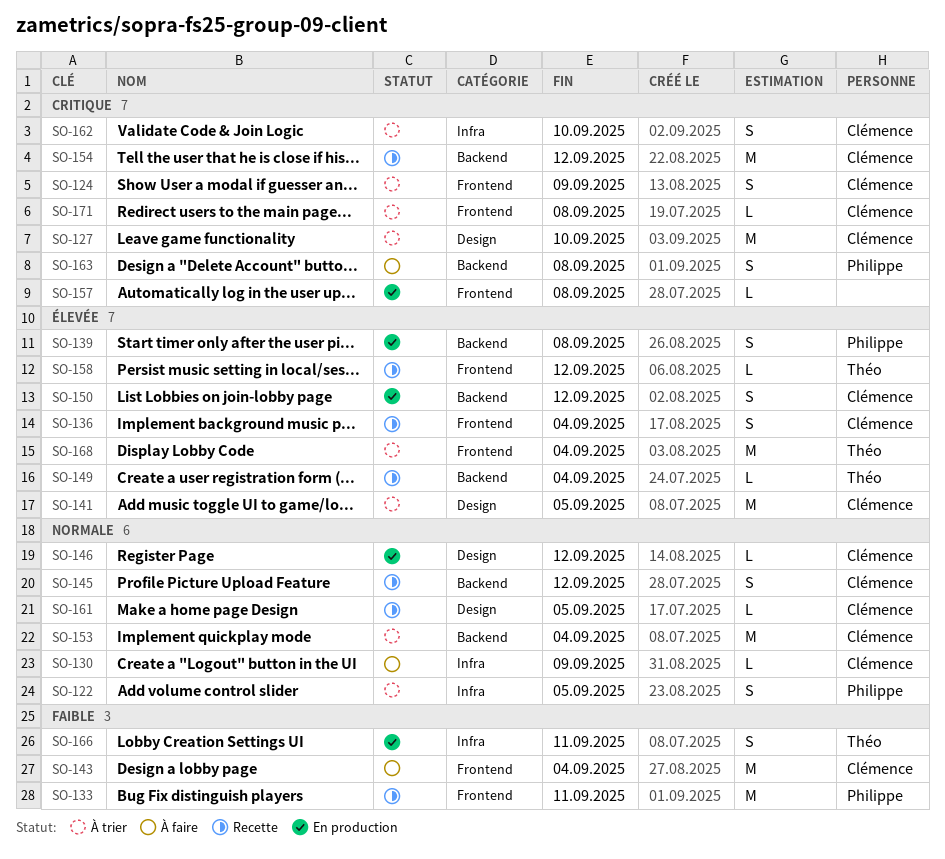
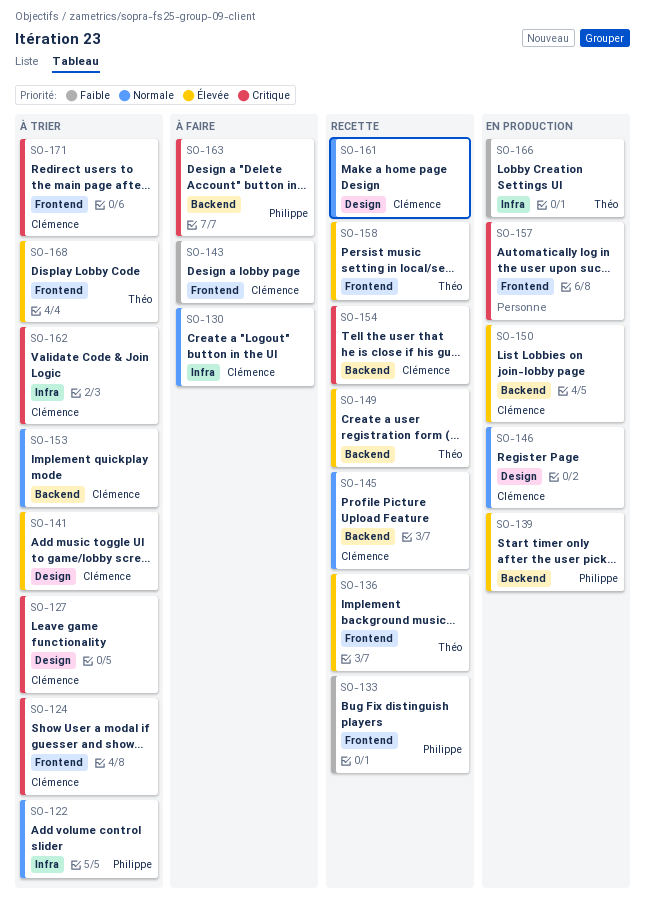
SO-136, owner: Clémence -> Théo

